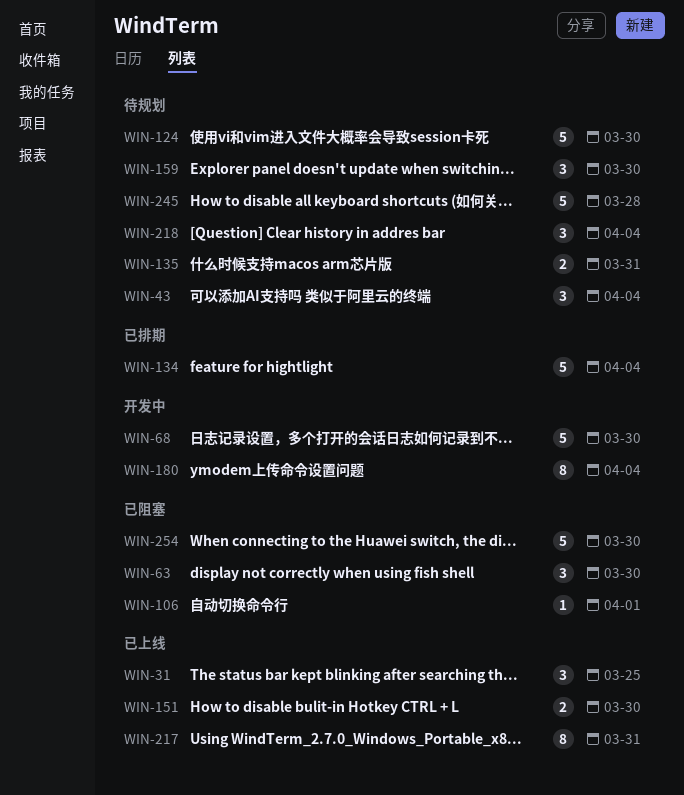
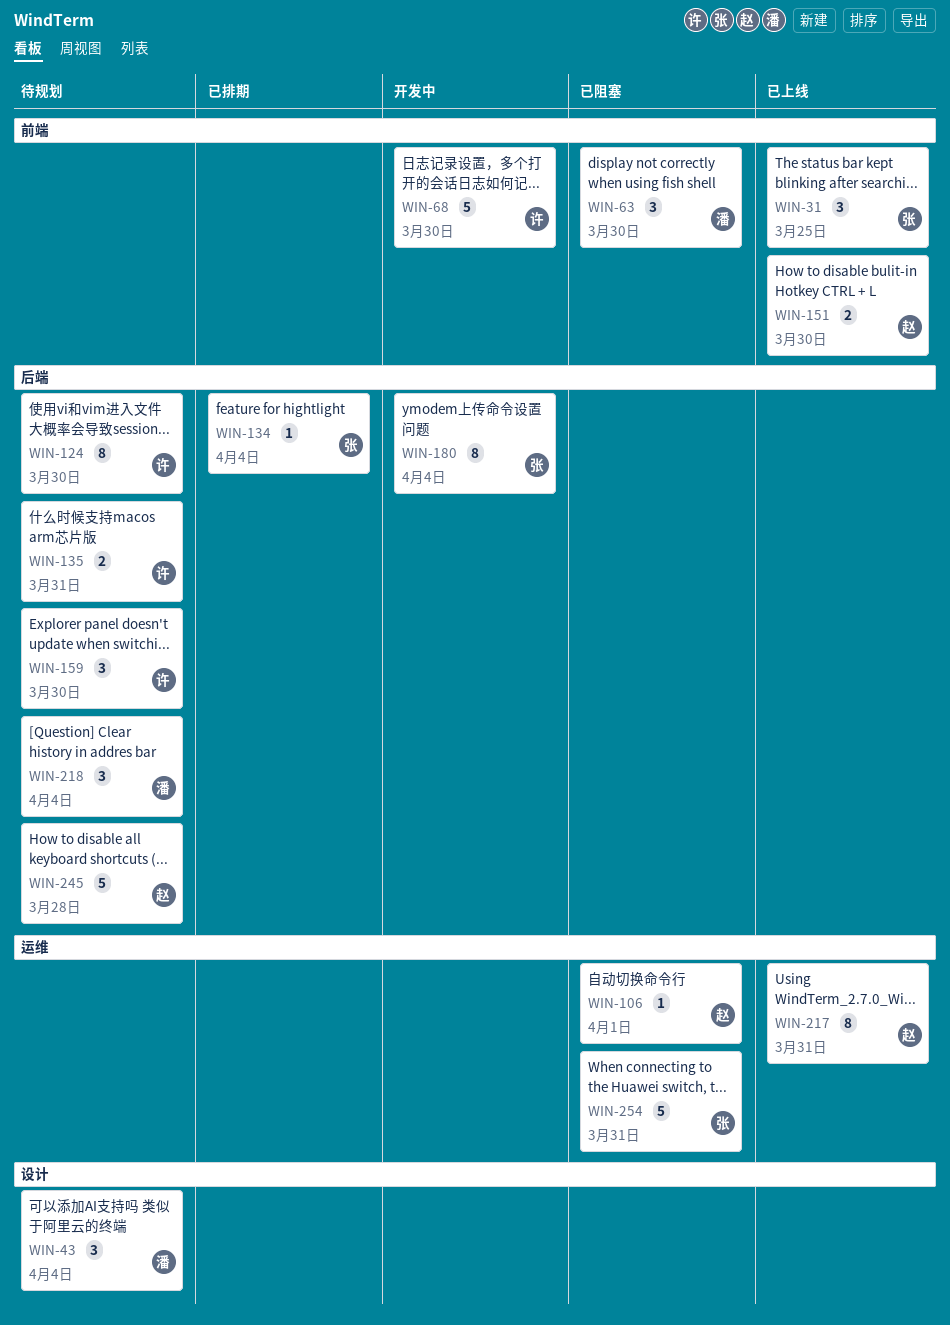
WIN-124, estimate: 5 -> 8
WIN-134, estimate: 5 -> 1
WIN-254, due: Mar 30 -> Mar 31

